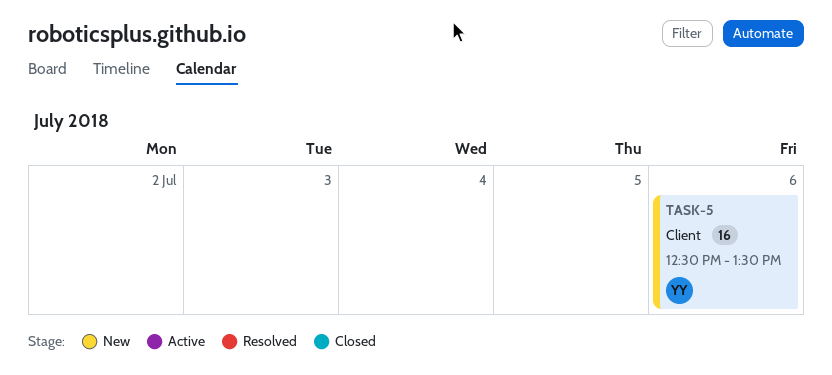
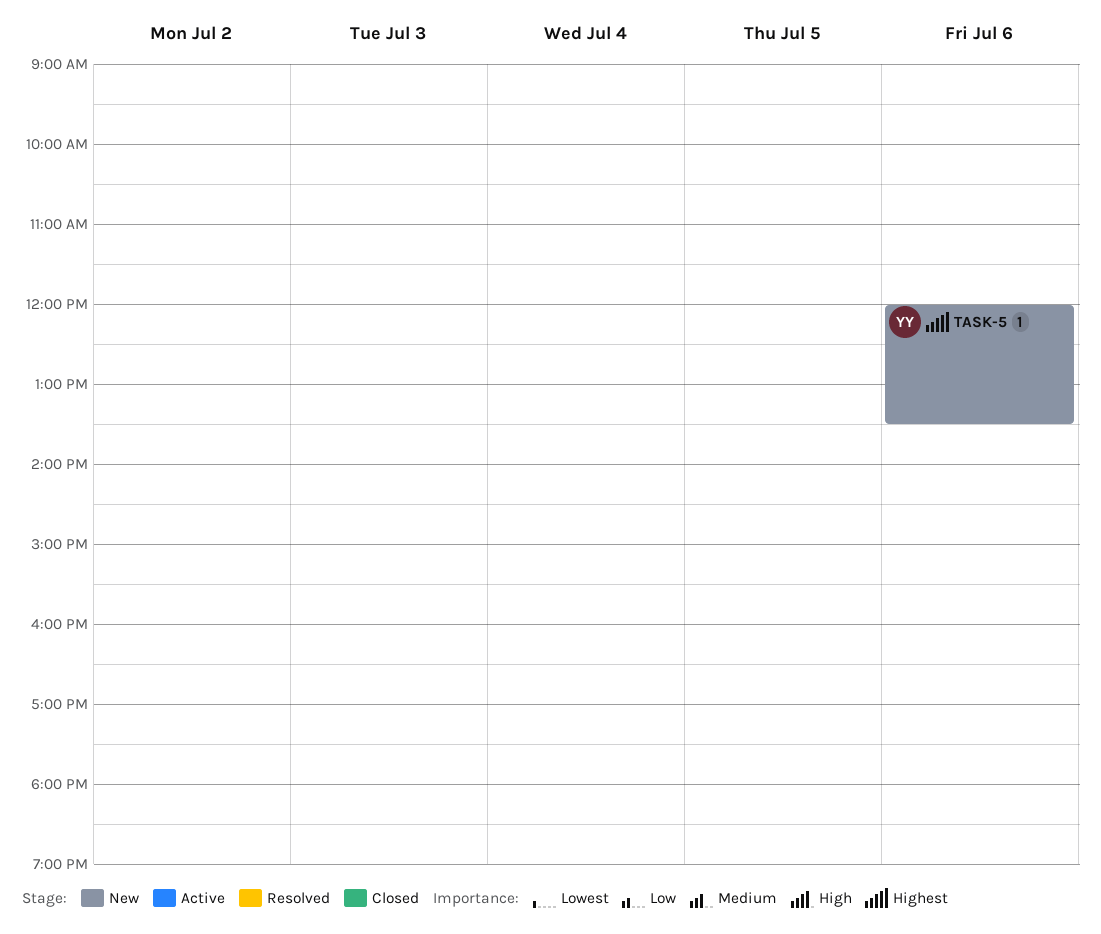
TASK-5, estimate: 16 -> 1
TASK-5, begins: 12:30 -> 12:00

